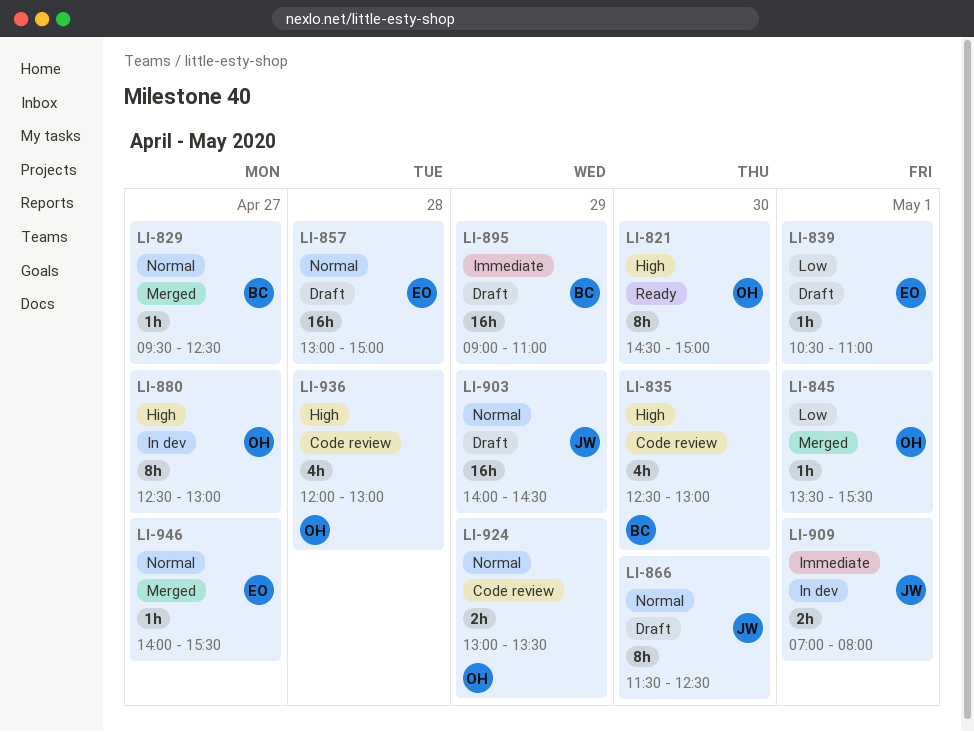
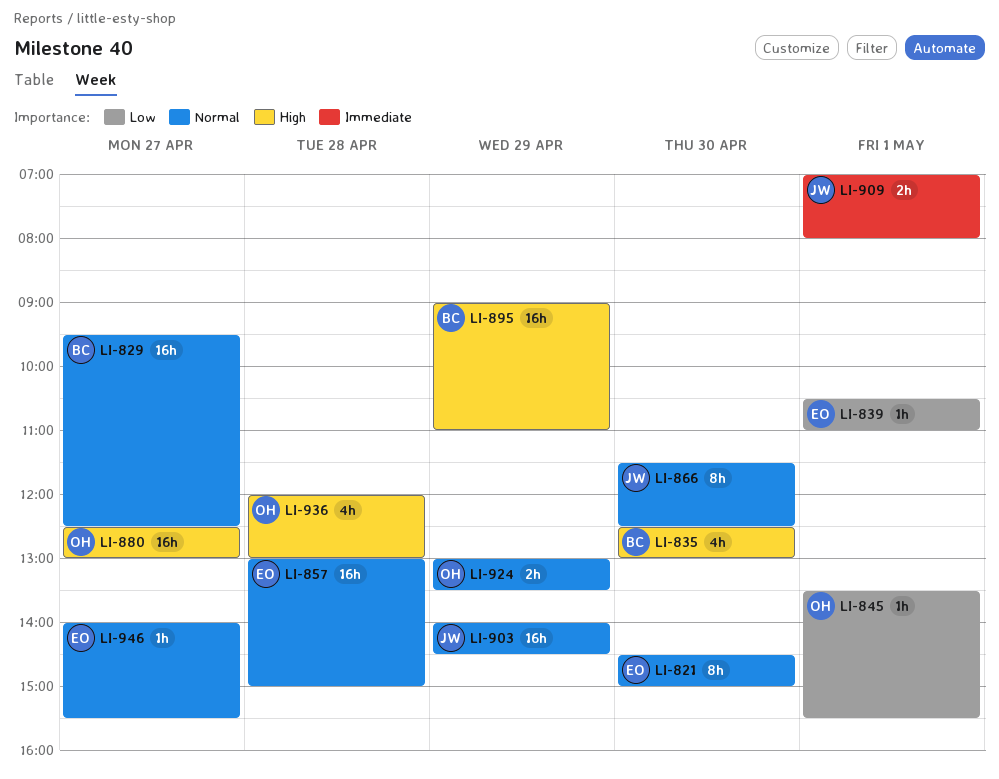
LI-821, owner: OH -> EO
LI-821, priority: High -> Normal
LI-829, estimate: 1h -> 16h
LI-880, estimate: 8h -> 16h
LI-895, priority: Immediate -> High

